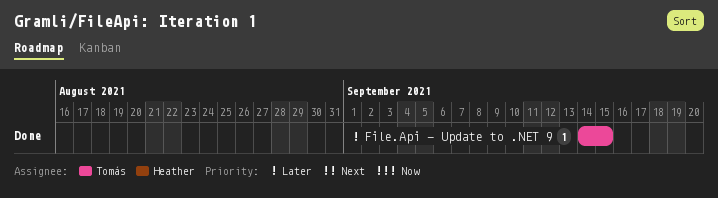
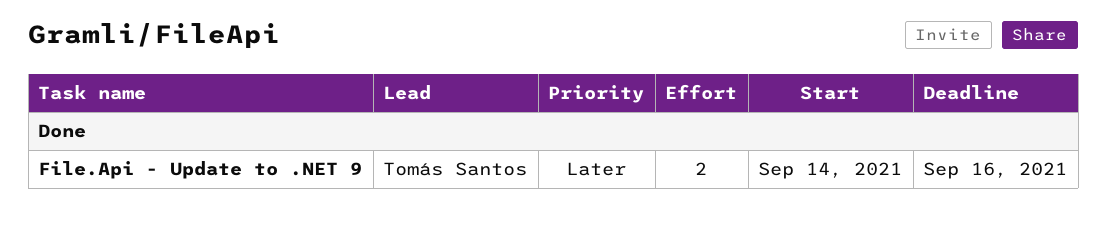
File.Api - Update to .NET 9, estimate: 1 -> 2
File.Api - Update to .NET 9, due: Sep 15 -> Sep 16

